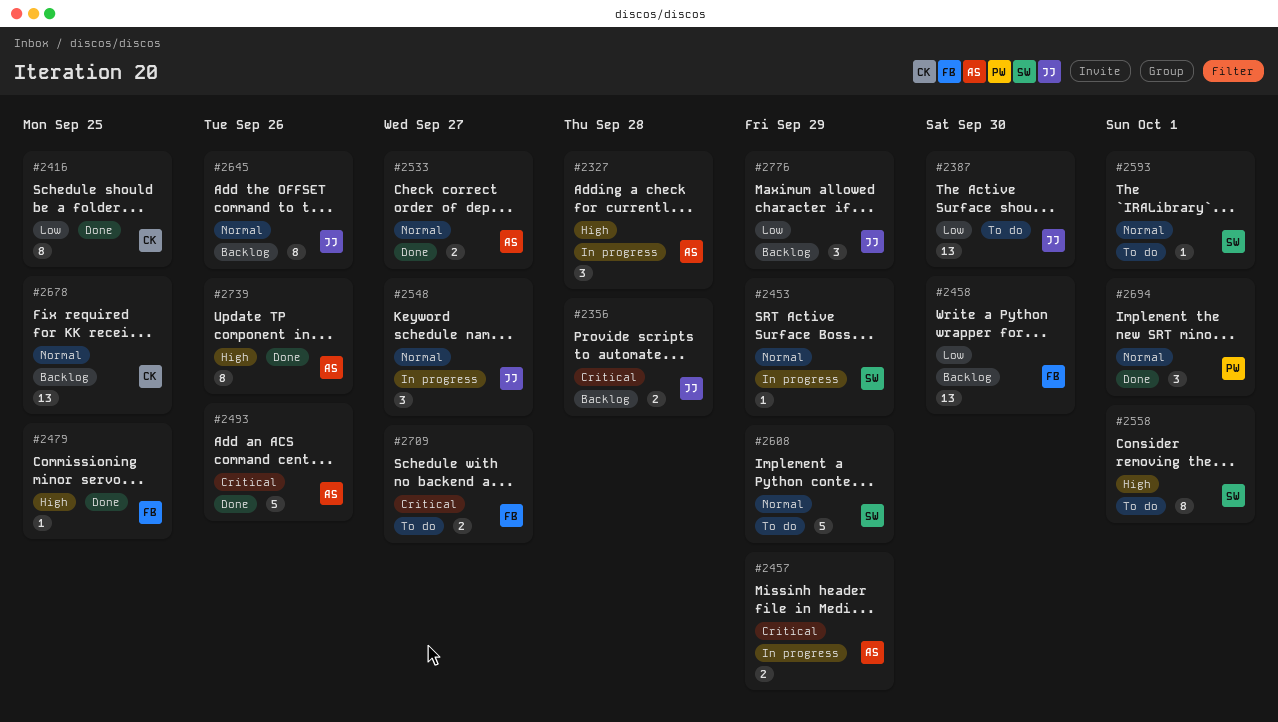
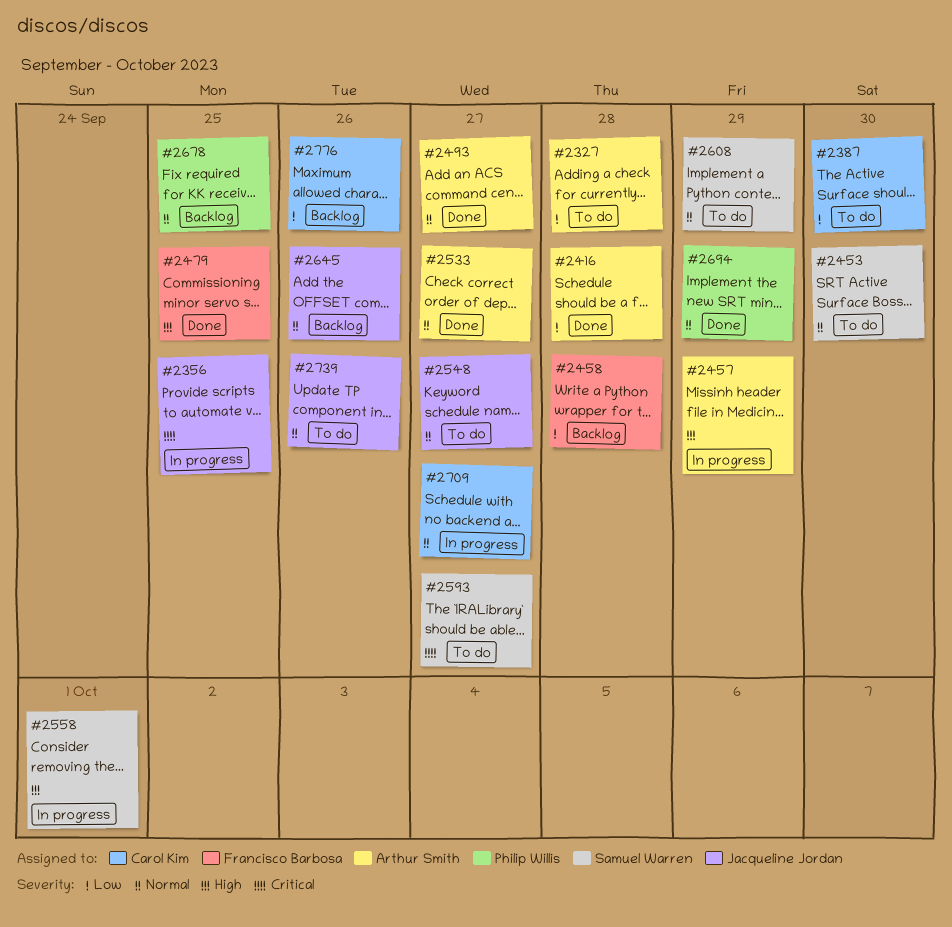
#2327, status: In progress -> To do
#2327, priority: High -> Low
#2356, status: Backlog -> In progress
#2356, due: Sep 28 -> Sep 25
#2387, owner: Jacqueline Jordan -> Carol Kim
#2416, owner: Carol Kim -> Arthur Smith
#2416, due: Sep 25 -> Sep 28
#2453, status: In progress -> To do
#2453, due: Sep 29 -> Sep 30
#2457, priority: Critical -> High
#2458, due: Sep 30 -> Sep 28
#2493, priority: Critical -> Normal
#2493, due: Sep 26 -> Sep 27
#2548, status: In progress -> To do
#2558, status: To do -> In progress
#2593, priority: Normal -> Critical
#2593, due: Oct 1 -> Sep 27
#2678, owner: Carol Kim -> Philip Willis
#2694, due: Oct 1 -> Sep 29
#2709, status: To do -> In progress
#2709, owner: Francisco Barbosa -> Carol Kim
#2709, priority: Critical -> Normal
#2739, status: Done -> To do
#2739, owner: Arthur Smith -> Jacqueline Jordan
#2739, priority: High -> Normal
#2776, owner: Jacqueline Jordan -> Carol Kim
#2776, due: Sep 29 -> Sep 26

